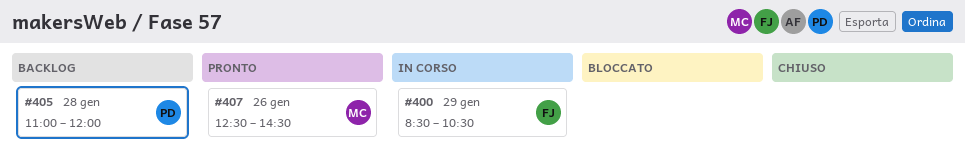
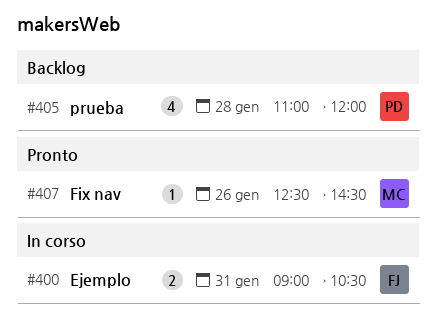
#400, day: Jan 29 -> Jan 31
#400, begins: 08:30 -> 09:00

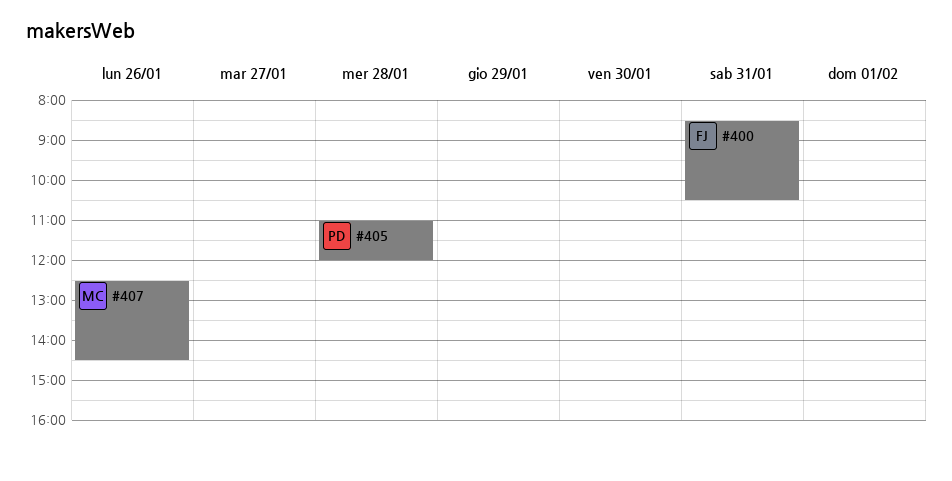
#400, begins: 09:00 -> 08:30

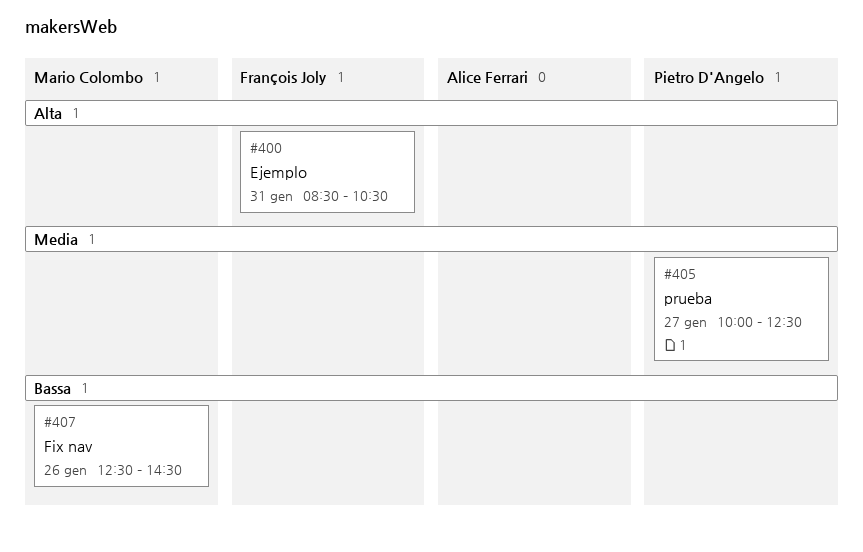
#405, day: Jan 28 -> Jan 27
#405, begins: 11:00 -> 10:00
#405, ends: 12:00 -> 12:30

